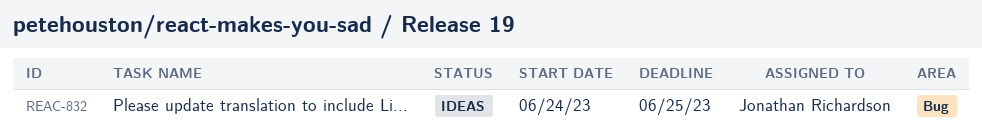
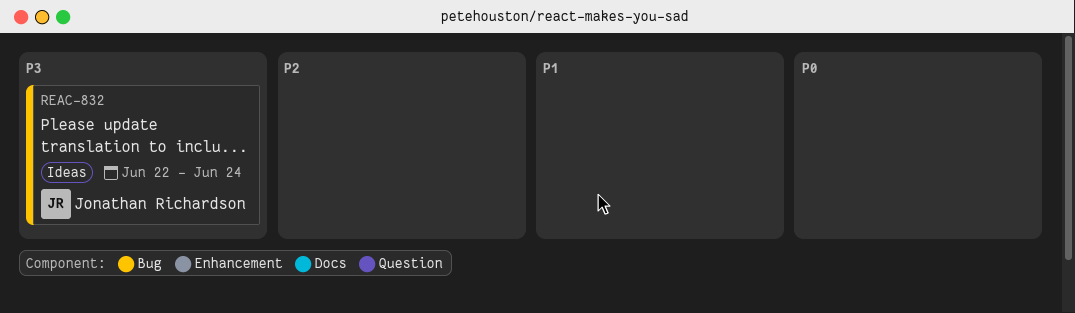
REAC-832, start: Jun 24 -> Jun 22
REAC-832, due: Jun 25 -> Jun 24

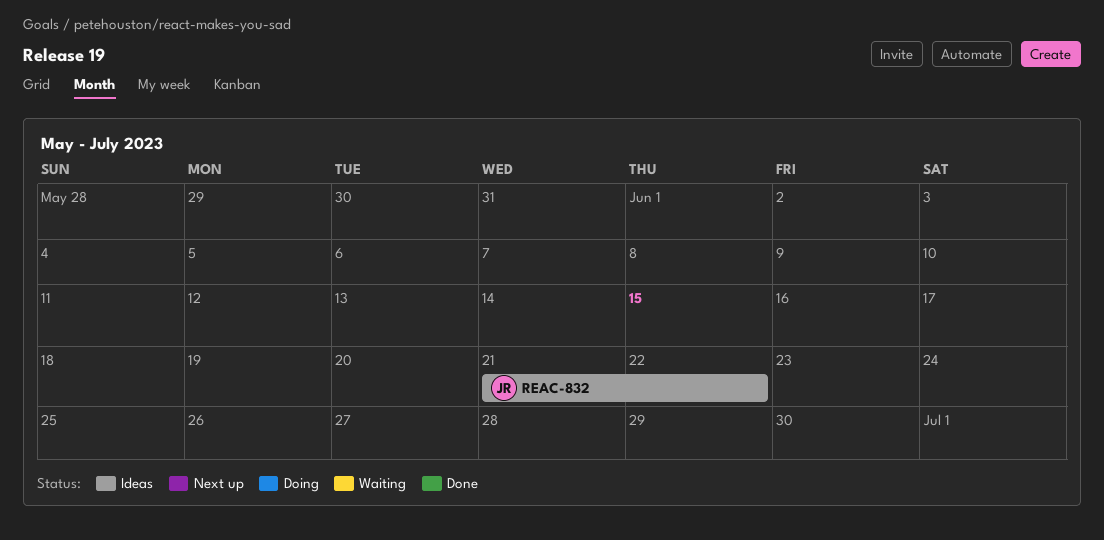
REAC-832, start: Jun 22 -> Jun 21
REAC-832, due: Jun 24 -> Jun 22

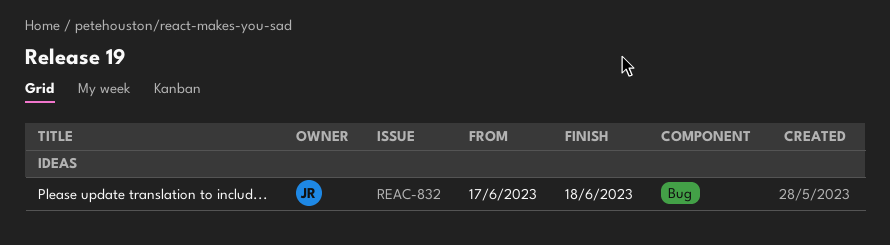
REAC-832, start: Jun 21 -> Jun 17
REAC-832, due: Jun 22 -> Jun 18

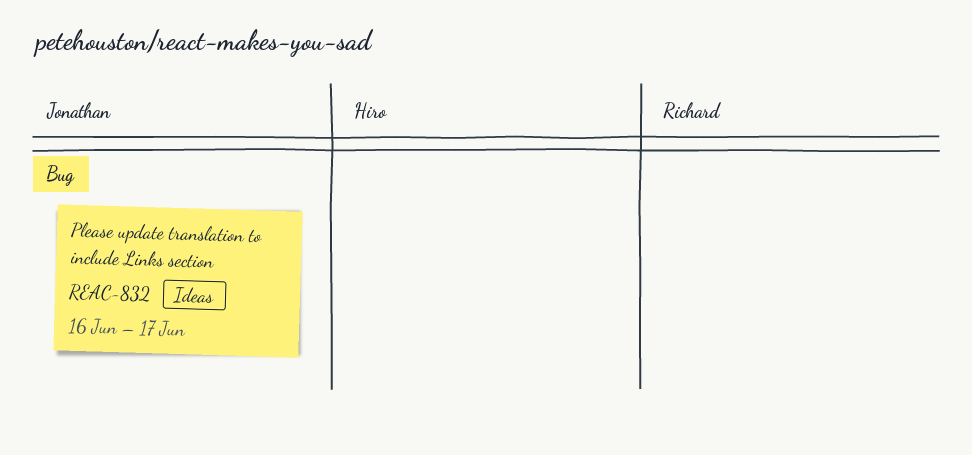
REAC-832, start: Jun 17 -> Jun 16
REAC-832, due: Jun 18 -> Jun 17

